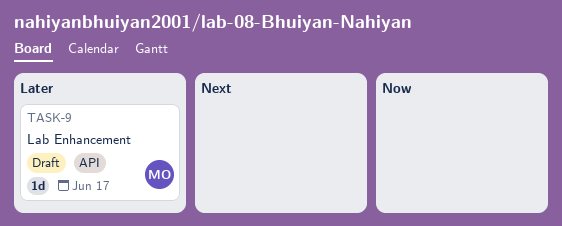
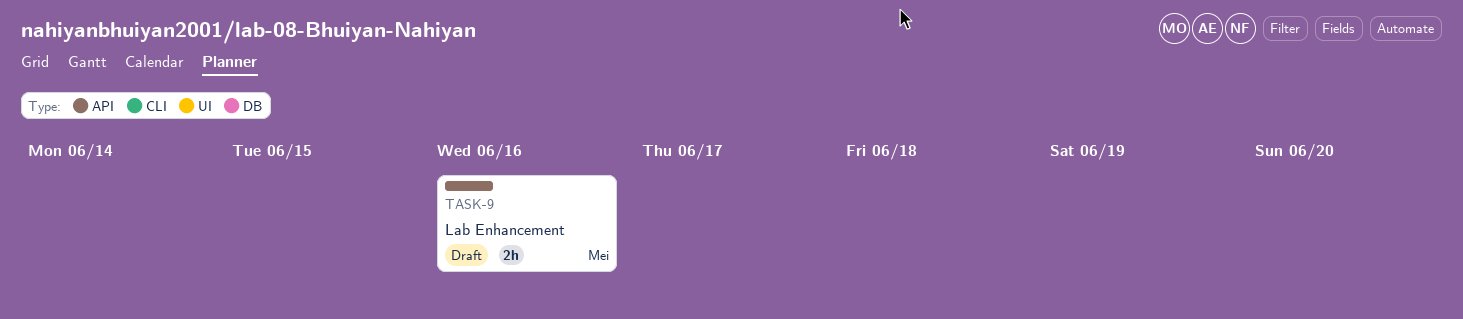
TASK-9, estimate: 1d -> 2h
TASK-9, due: Jun 17 -> Jun 16

